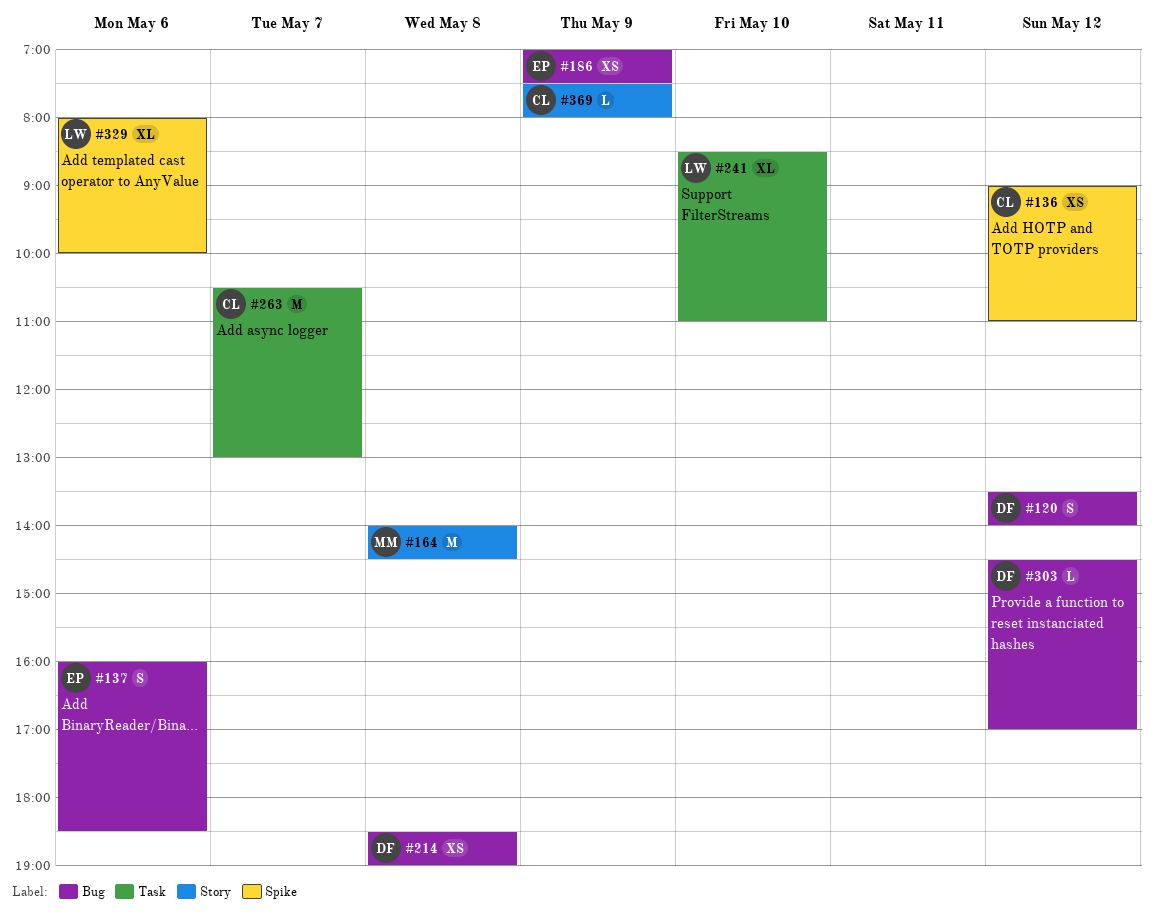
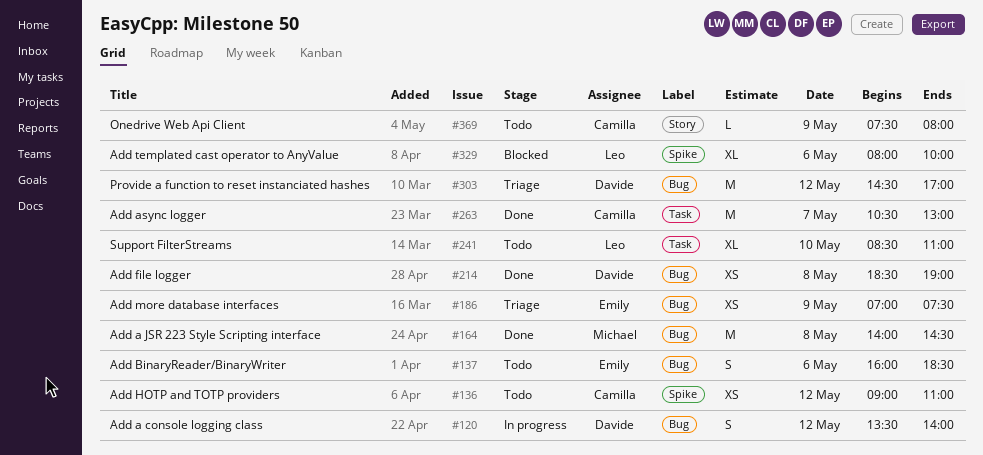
#164, label: Story -> Bug
#303, estimate: L -> M

